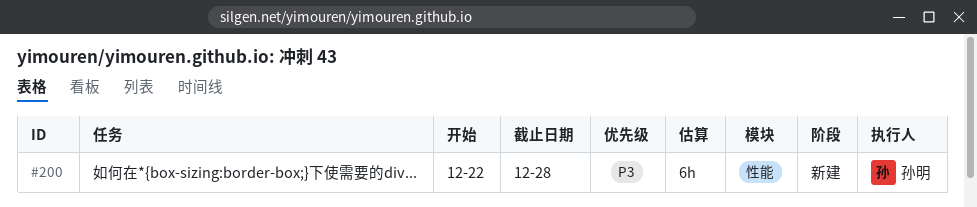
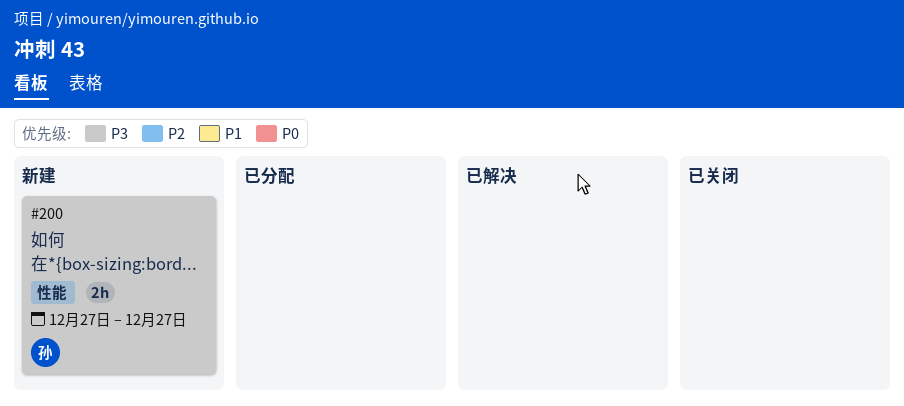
#200, estimate: 6h -> 2h
#200, start: Dec 22 -> Dec 27
#200, due: Dec 28 -> Dec 27

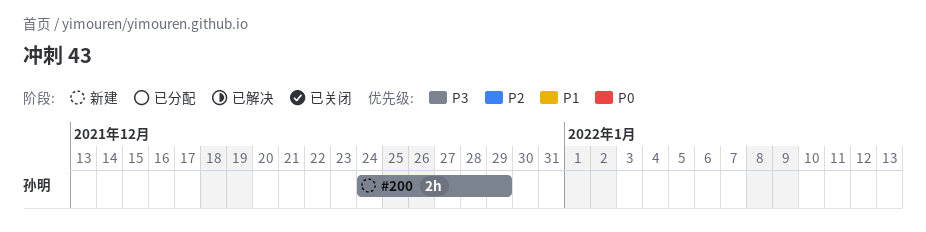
#200, start: Dec 27 -> Dec 24
#200, due: Dec 27 -> Dec 29

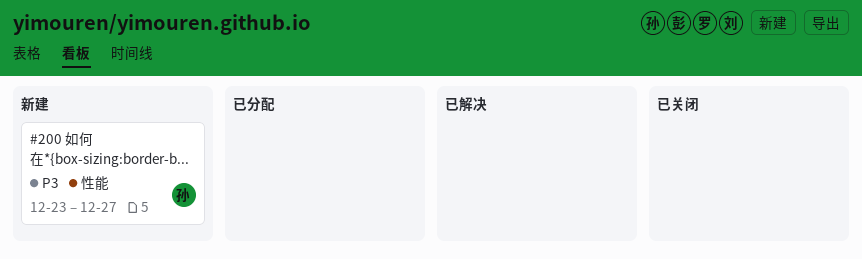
#200, start: Dec 24 -> Dec 23
#200, due: Dec 29 -> Dec 27

